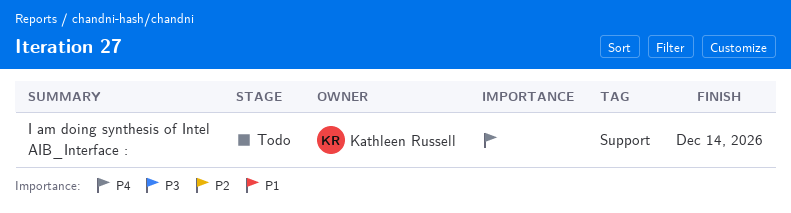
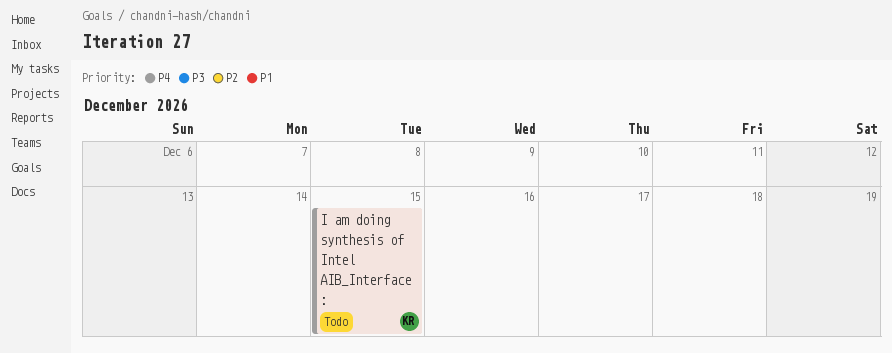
I am doing synthesis of Intel AIB_Interface :, due: Dec 14 -> Dec 15

